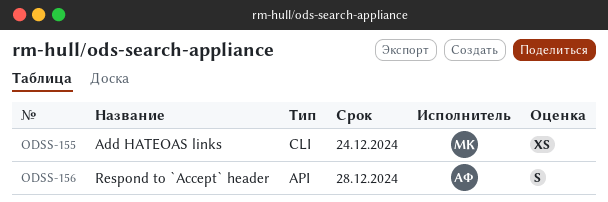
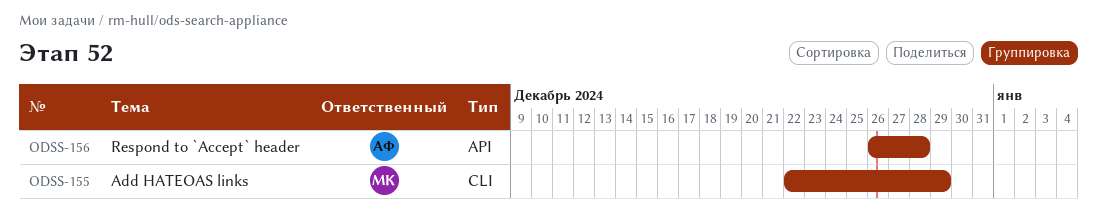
ODSS-155, due: Dec 24 -> Dec 29

